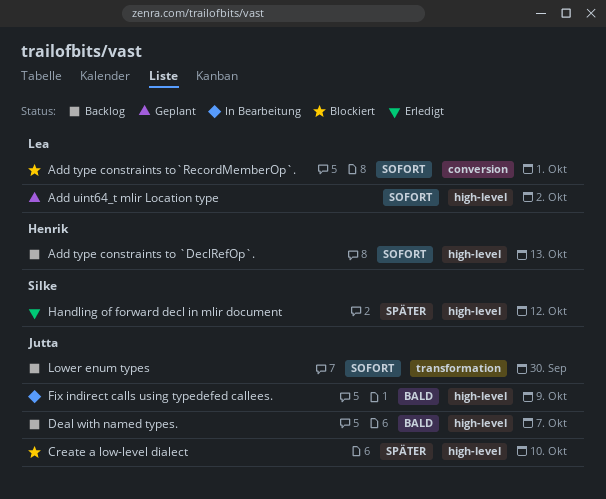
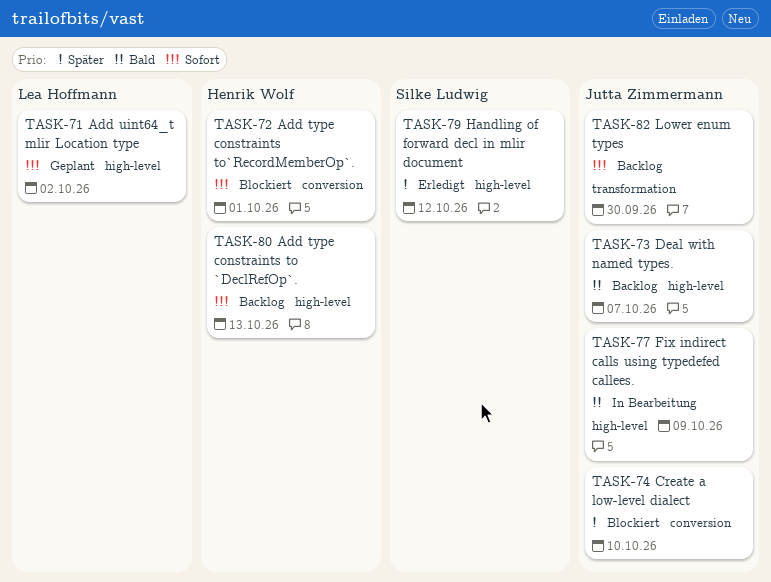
Add type constraints to`RecordMemberOp`., owner: Lea Hoffmann -> Henrik Wolf
Create a low-level dialect, label: high-level -> conversion

